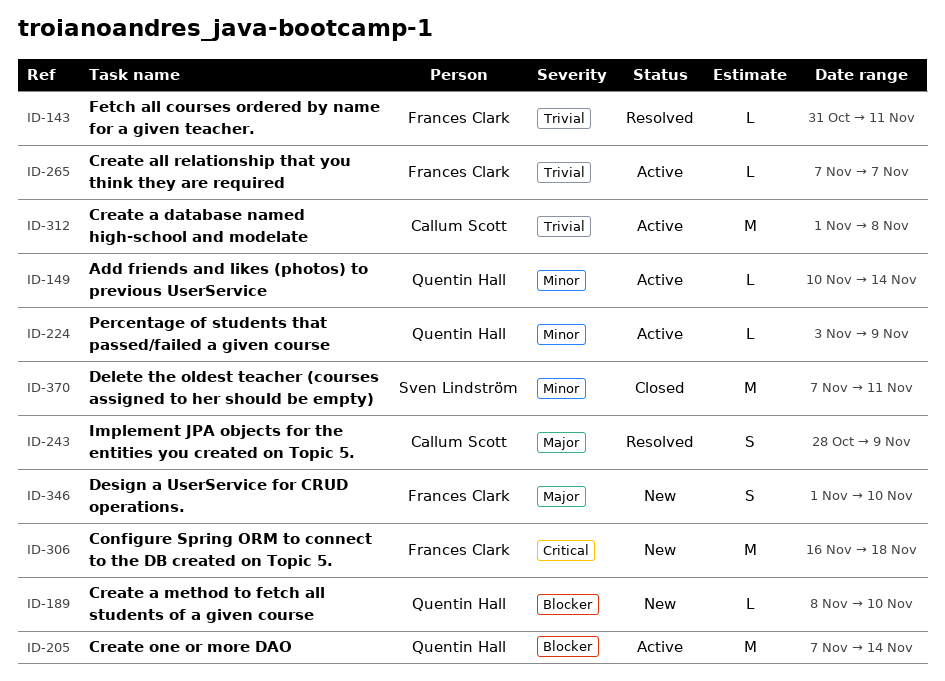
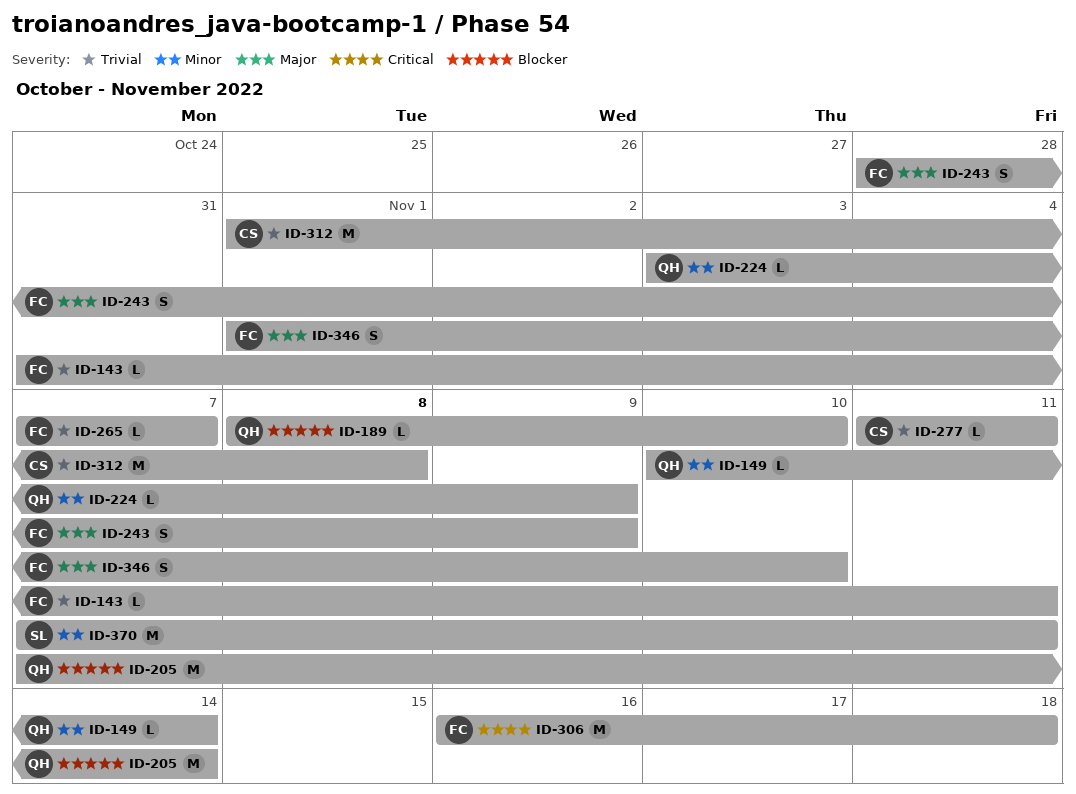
ID-243, owner: Callum Scott -> Frances Clark
ID-277: none -> present

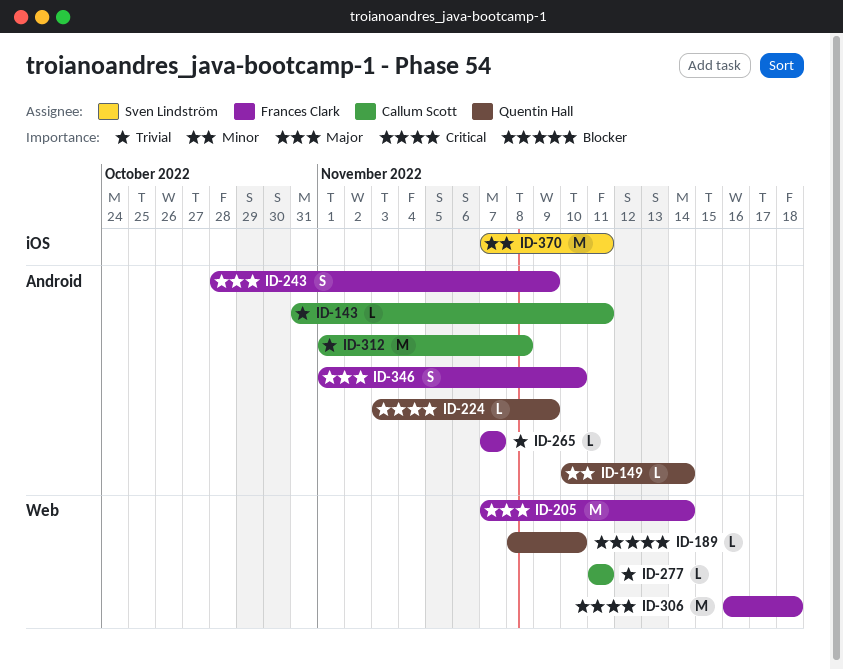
ID-143, owner: Frances Clark -> Callum Scott
ID-205, owner: Quentin Hall -> Frances Clark
ID-205, priority: Blocker -> Major
ID-224, priority: Minor -> Critical

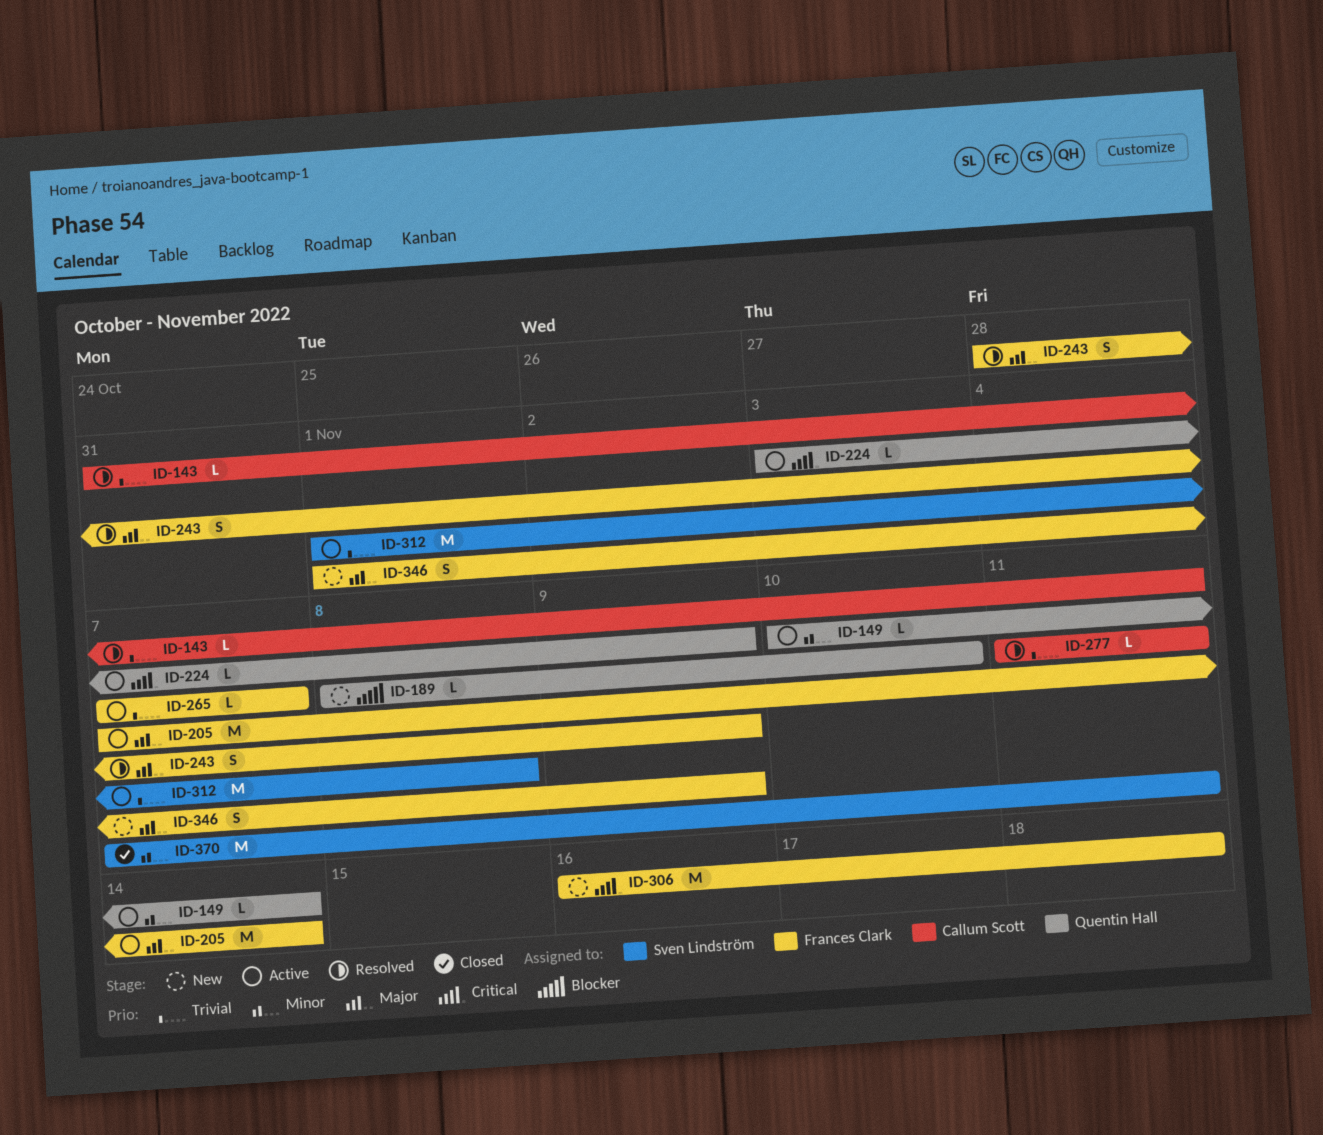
ID-312, owner: Callum Scott -> Sven Lindström
ID-346, due: Nov 10 -> Nov 9

